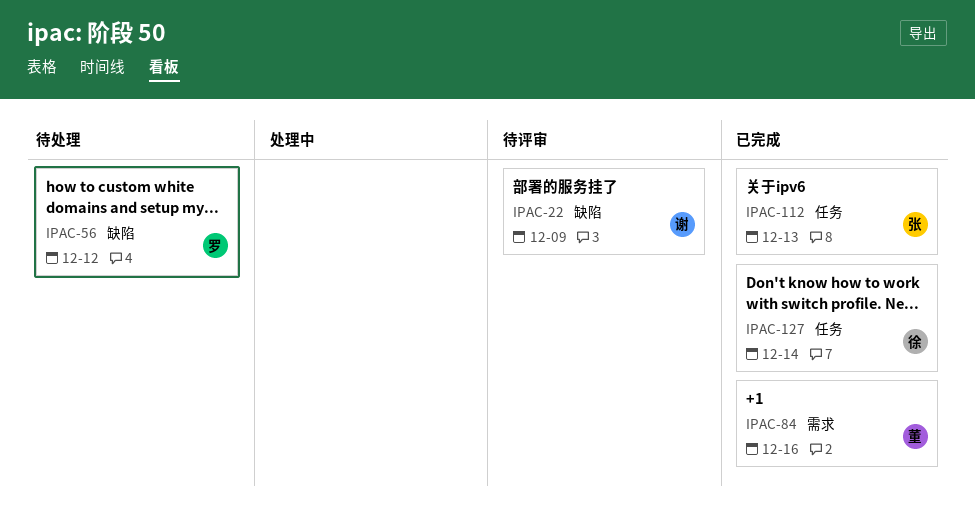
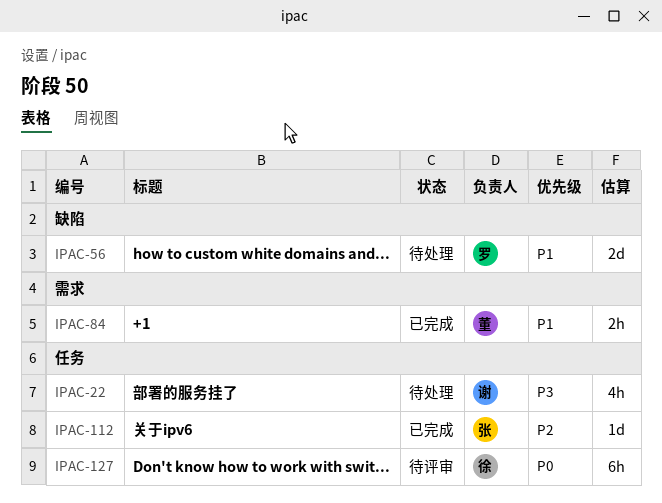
IPAC-22, status: 待评审 -> 待处理
IPAC-22, label: 缺陷 -> 任务
IPAC-127, status: 已完成 -> 待评审

